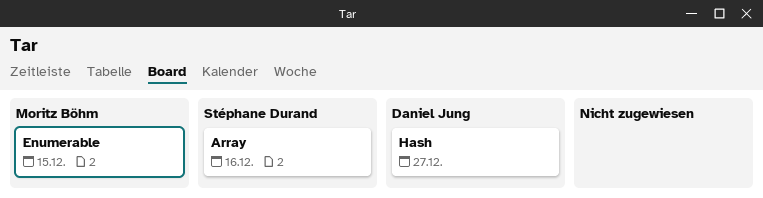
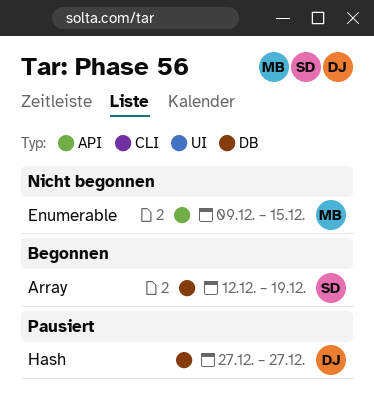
Array, due: Dec 16 -> Dec 19

